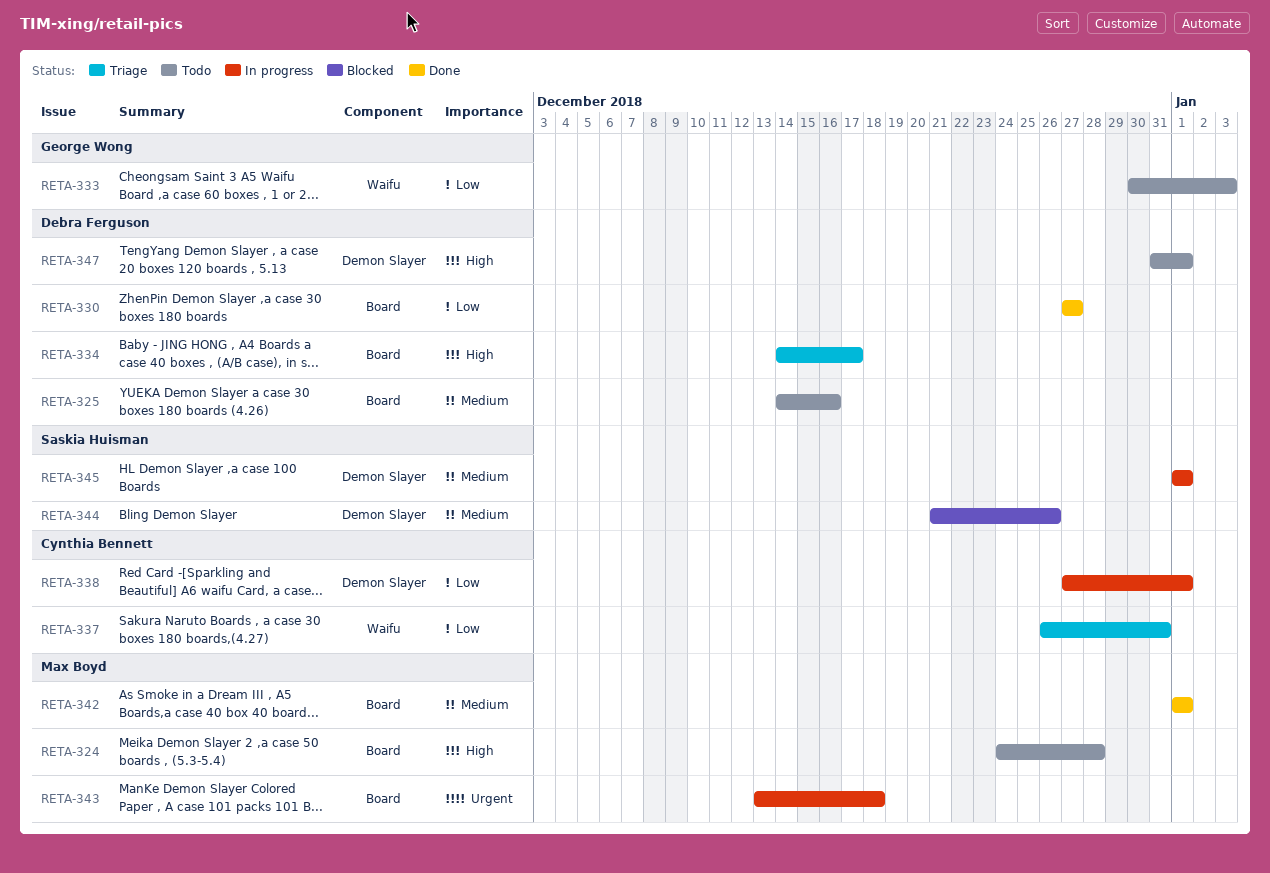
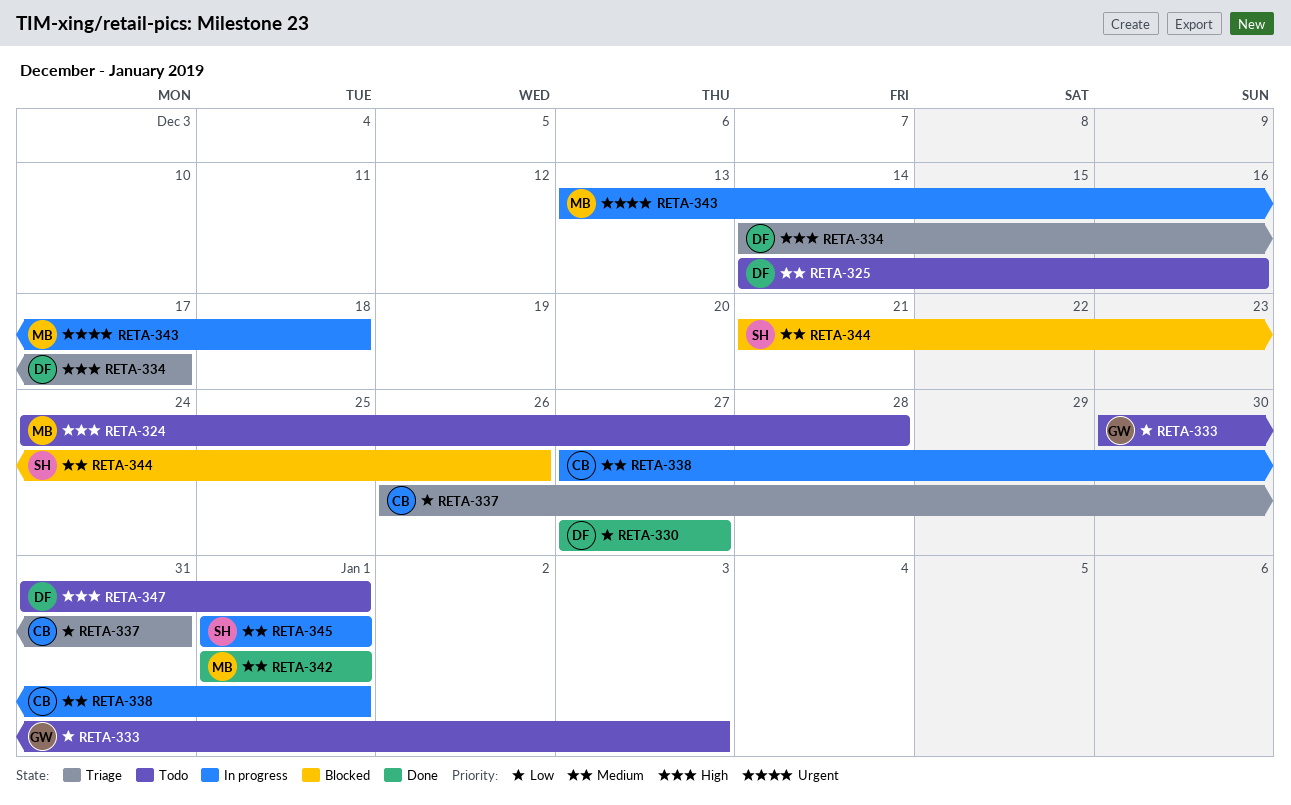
RETA-338, priority: Low -> Medium

